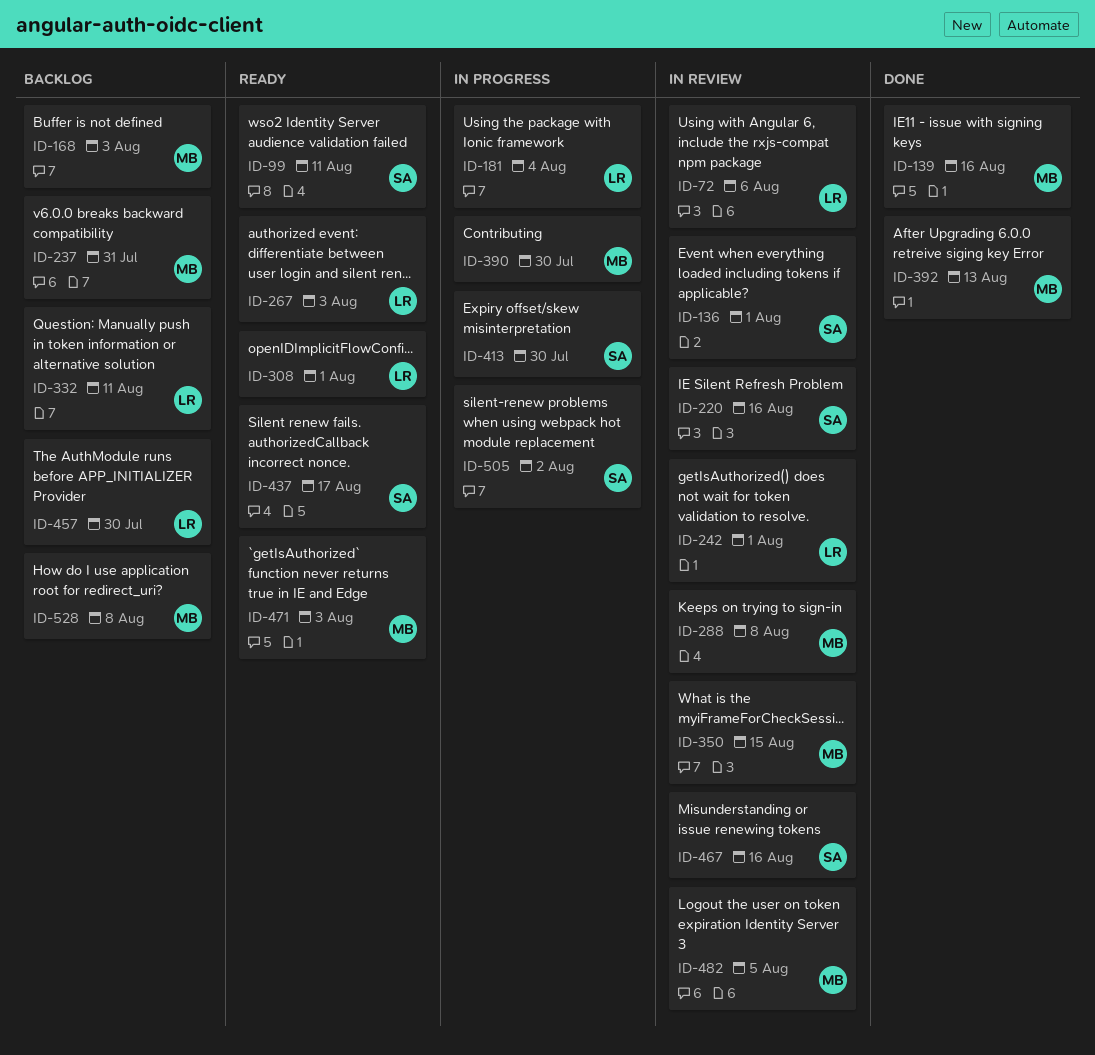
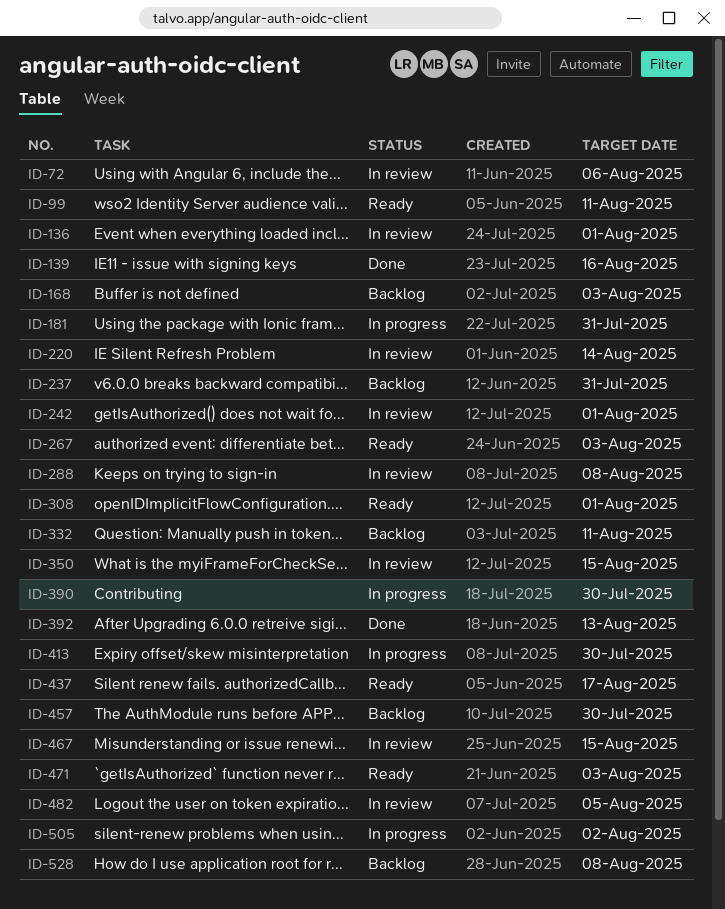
ID-181, due: Aug 4 -> Jul 31
ID-220, due: Aug 16 -> Aug 14
ID-467, due: Aug 16 -> Aug 15

